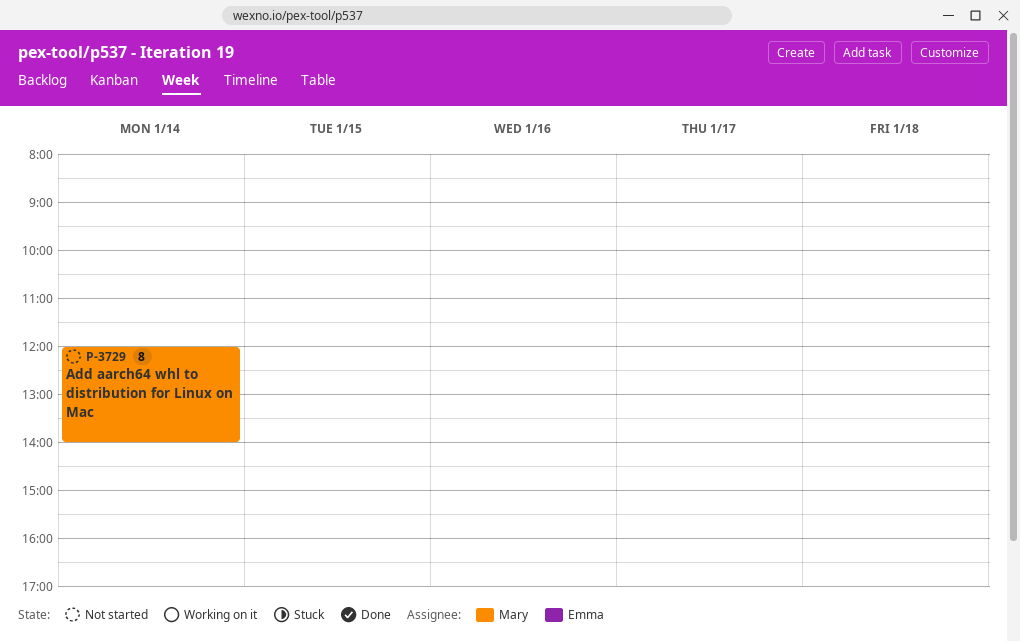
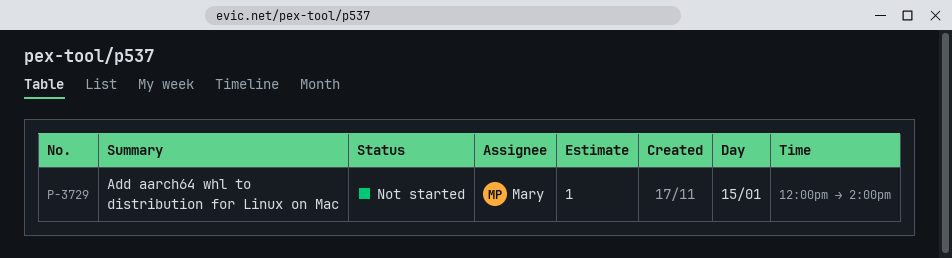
P-3729, estimate: 8 -> 1
P-3729, day: Jan 14 -> Jan 15

